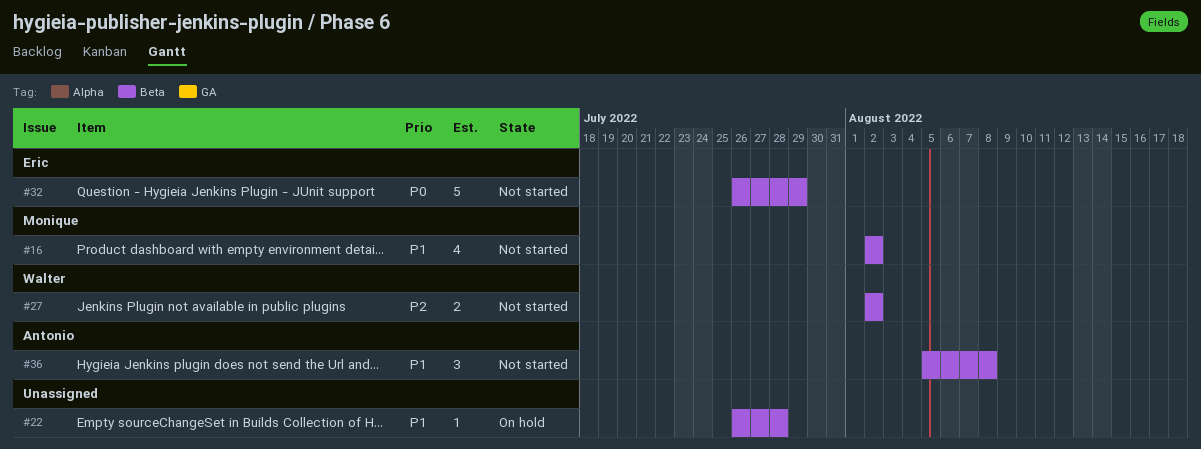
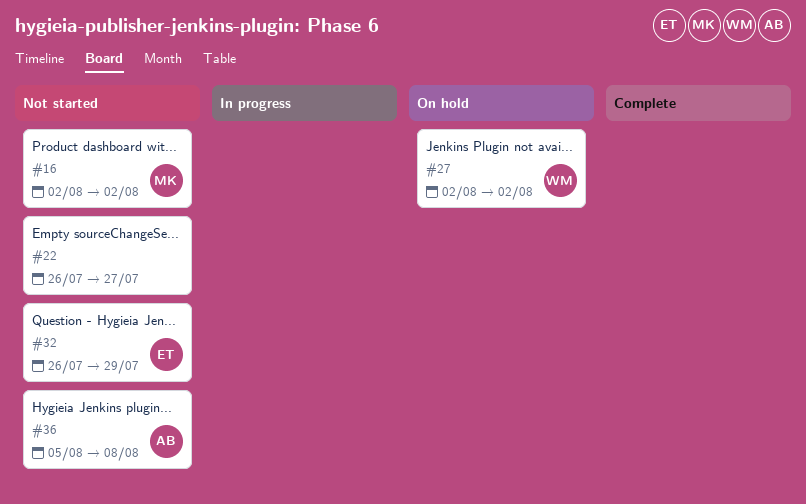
#22, status: On hold -> Not started
#22, due: Jul 28 -> Jul 27
#27, status: Not started -> On hold

